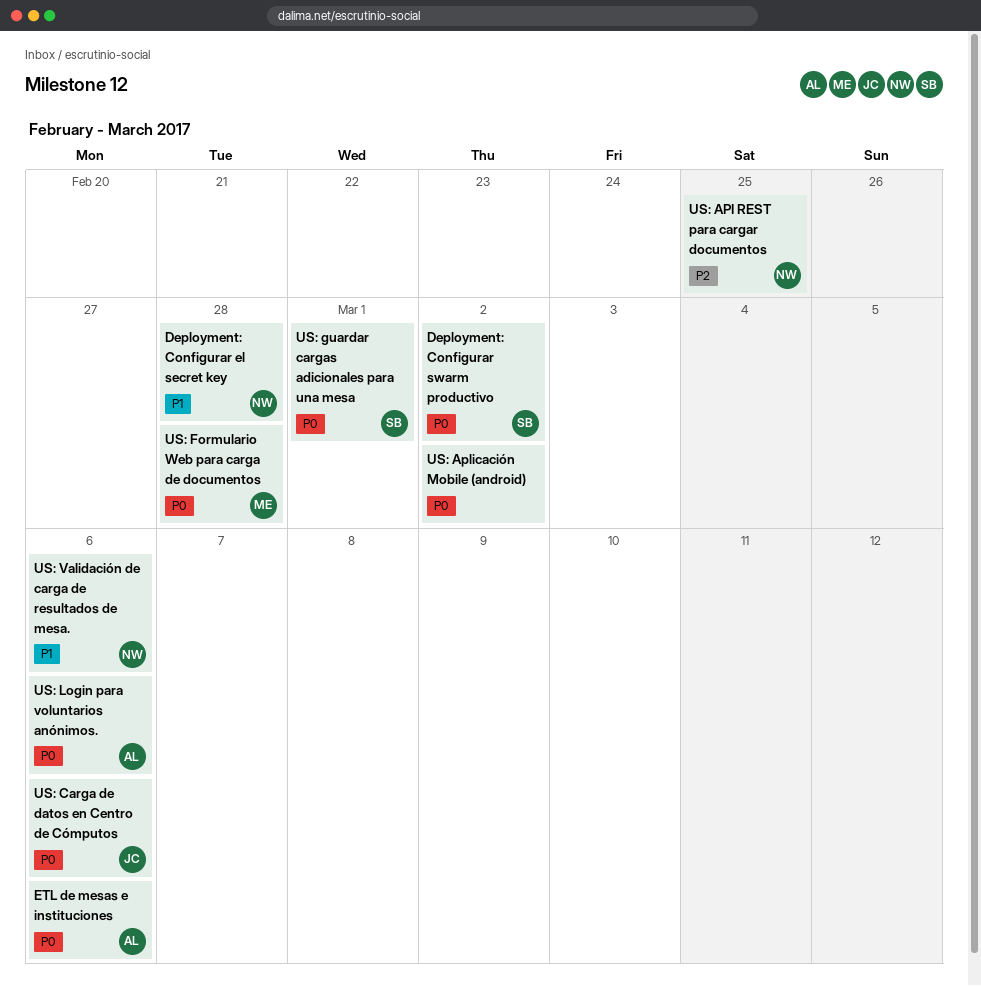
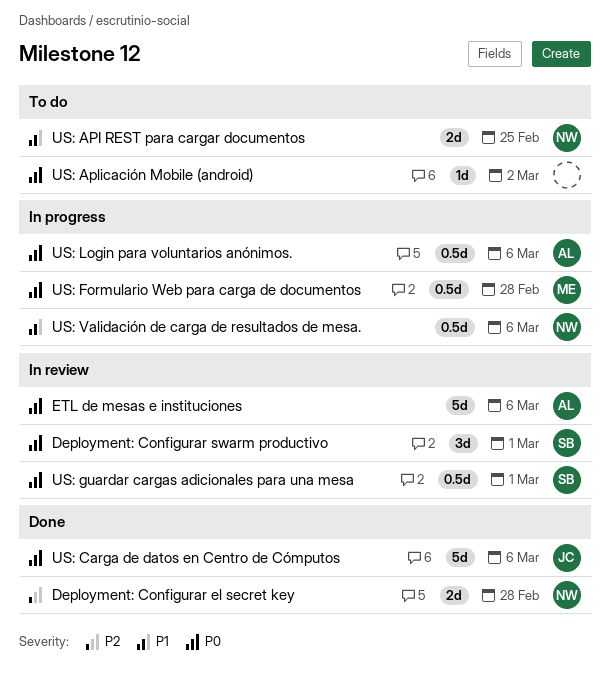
Deployment: Configurar el secret key, priority: P1 -> P2
Deployment: Configurar swarm productivo, due: Mar 2 -> Mar 1
US: API REST para cargar documentos, priority: P2 -> P1

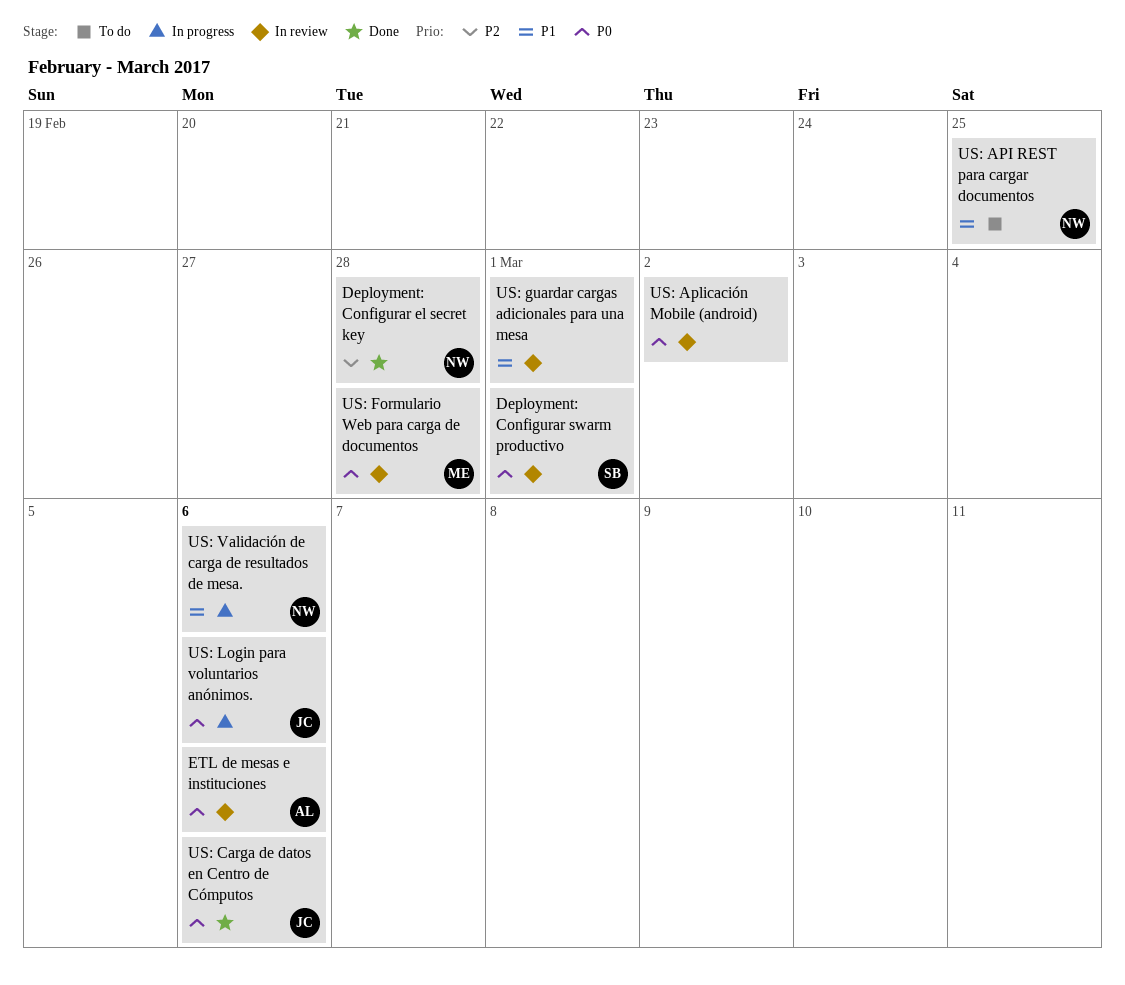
US: Aplicación Mobile (android), status: To do -> In review
US: Formulario Web para carga de documentos, status: In progress -> In review
US: guardar cargas adicionales para una mesa, owner: SB -> none
US: guardar cargas adicionales para una mesa, priority: P0 -> P1
US: Login para voluntarios anónimos., owner: AL -> JC

